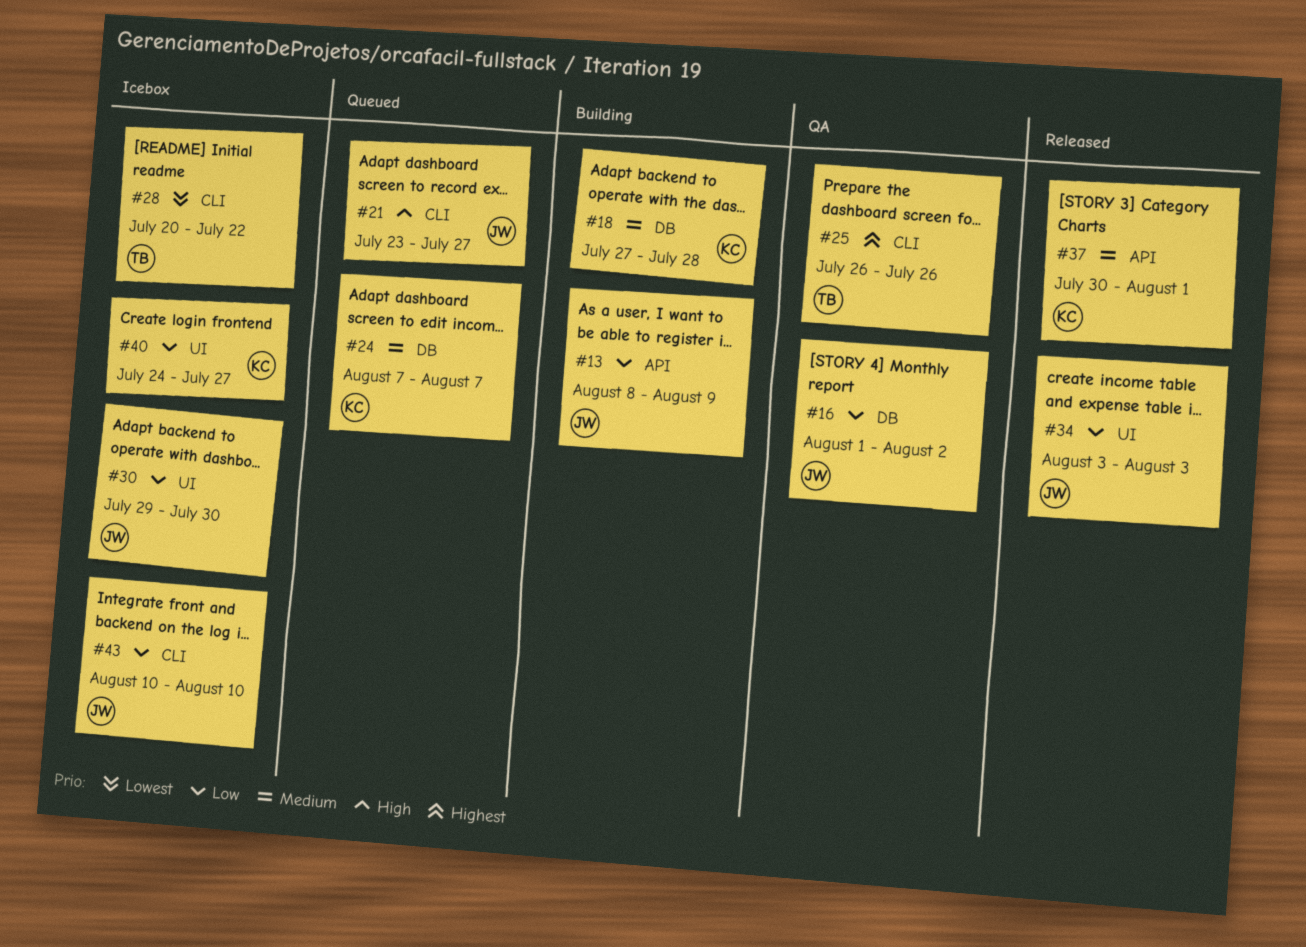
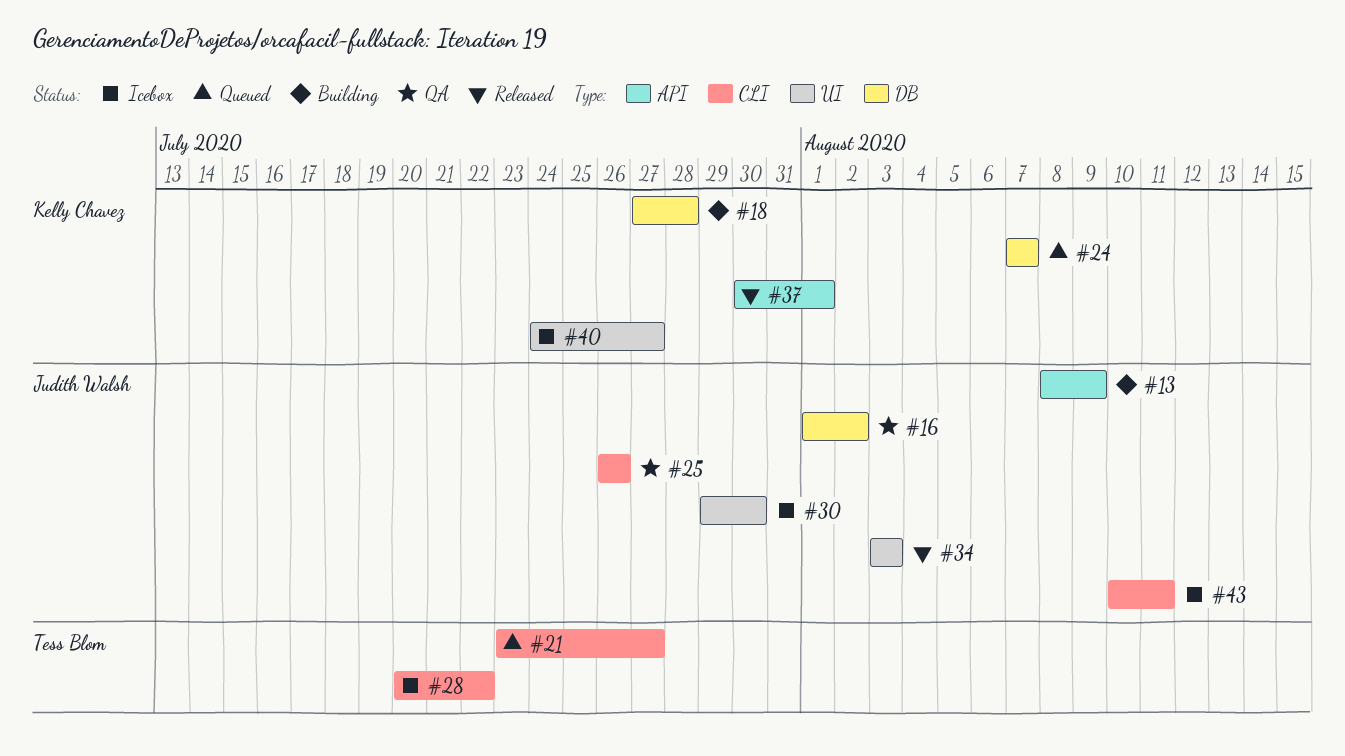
#21, owner: Judith Walsh -> Tess Blom
#25, owner: Tess Blom -> Judith Walsh
#43, due: Aug 10 -> Aug 11

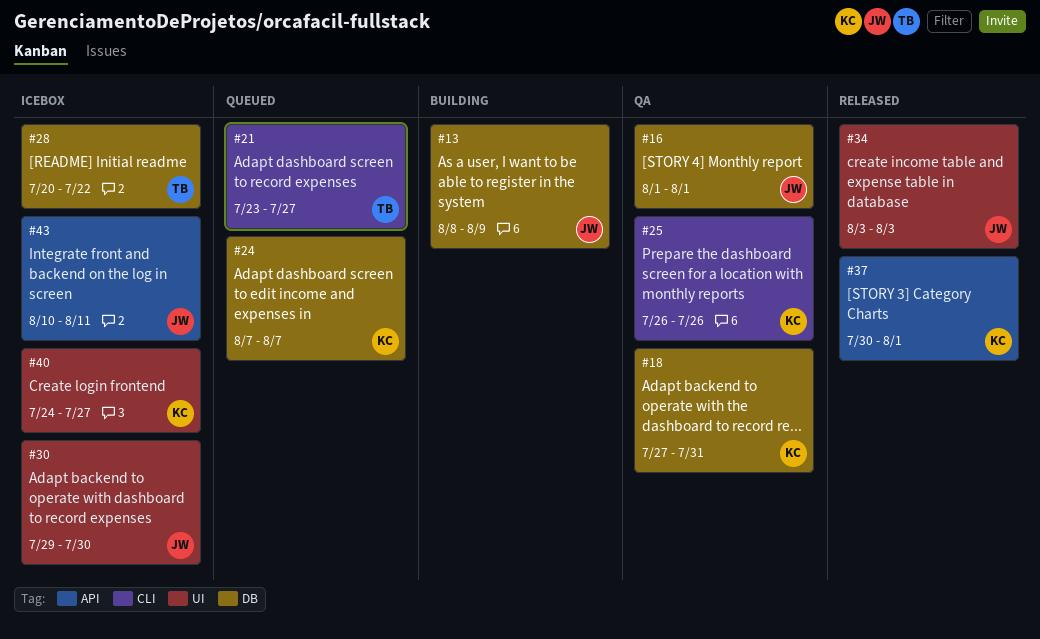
#13, label: API -> DB
#16, due: Aug 2 -> Aug 1
#18, status: Building -> QA
#18, due: Jul 28 -> Jul 31
#25, owner: Judith Walsh -> Kelly Chavez
#28, label: CLI -> DB
#43, label: CLI -> API

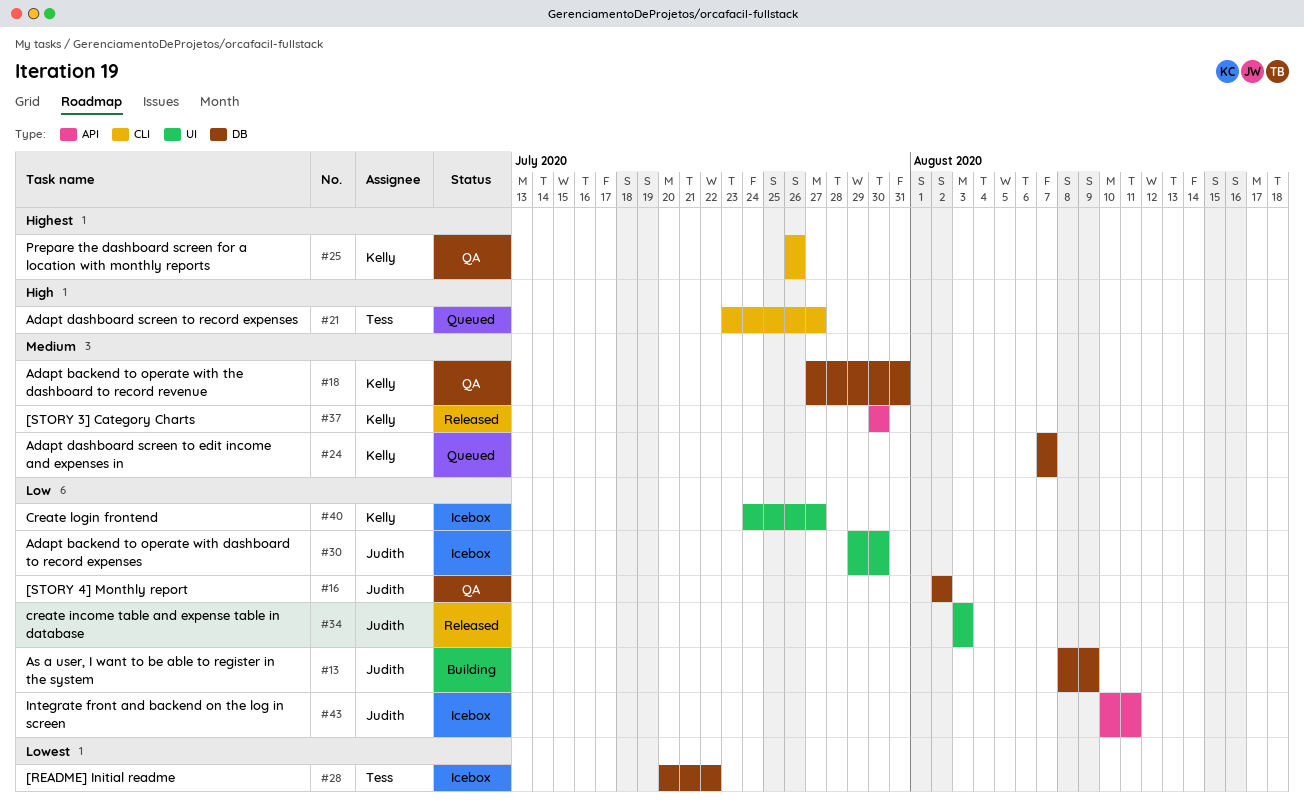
#16, start: Aug 1 -> Aug 2
#16, due: Aug 1 -> Aug 2
#37, due: Aug 1 -> Jul 30

